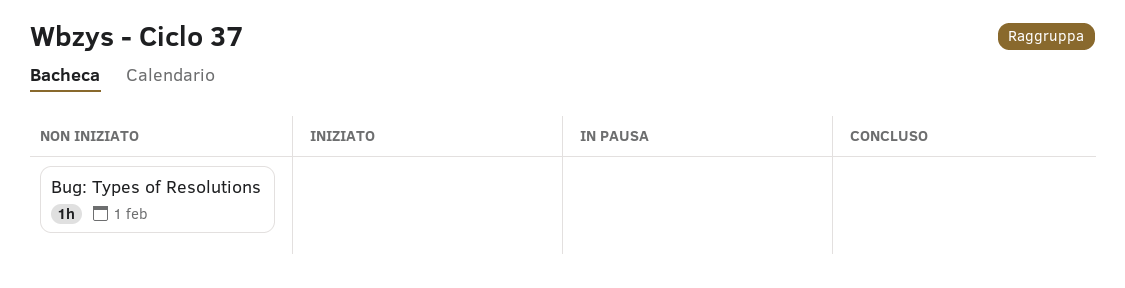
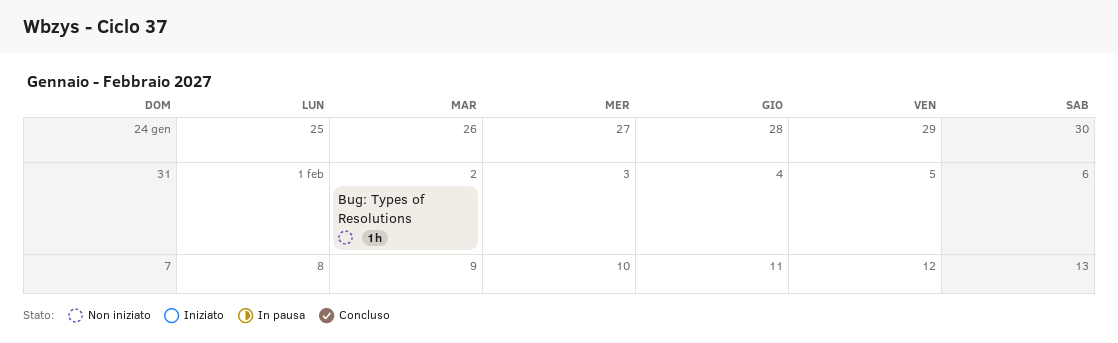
Bug: Types of Resolutions, due: Feb 1 -> Feb 2

